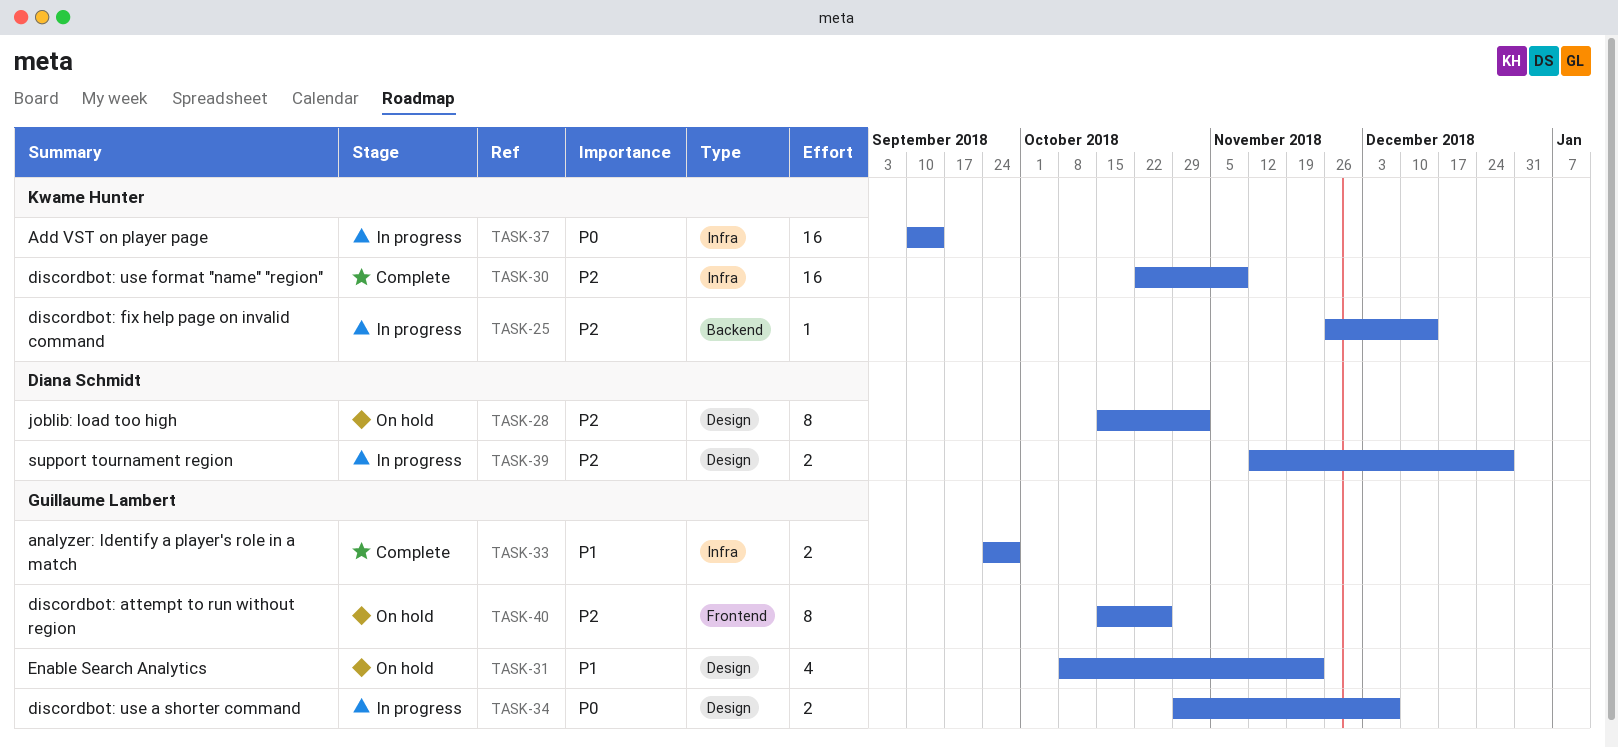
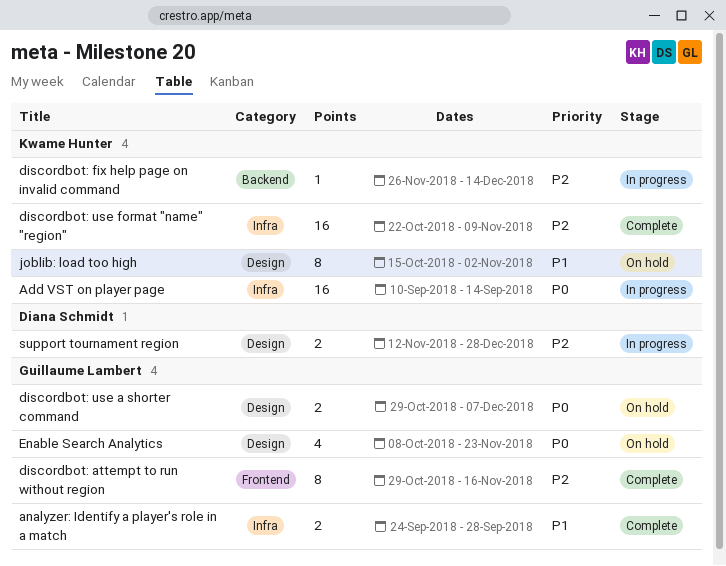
discordbot: attempt to run without region, status: On hold -> Complete
discordbot: attempt to run without region, start: Oct 15 -> Oct 29
discordbot: attempt to run without region, due: Oct 26 -> Nov 16
discordbot: use a shorter command, status: In progress -> On hold
Enable Search Analytics, priority: P1 -> P0
joblib: load too high, owner: Diana Schmidt -> Kwame Hunter
joblib: load too high, priority: P2 -> P1

